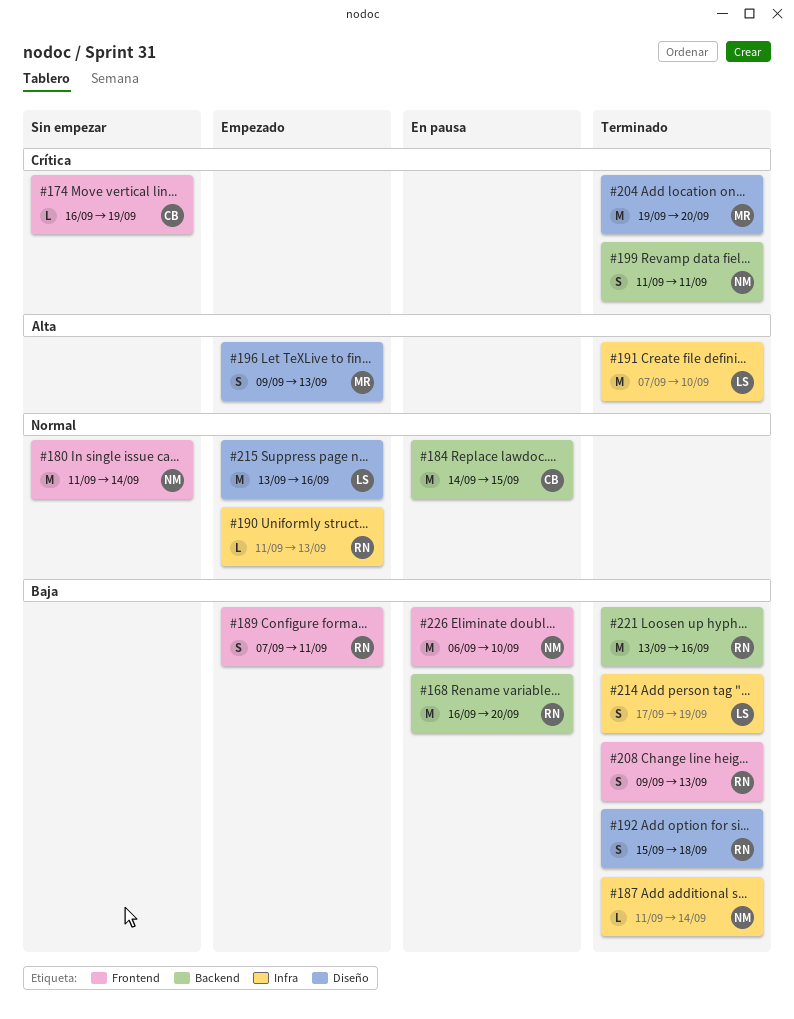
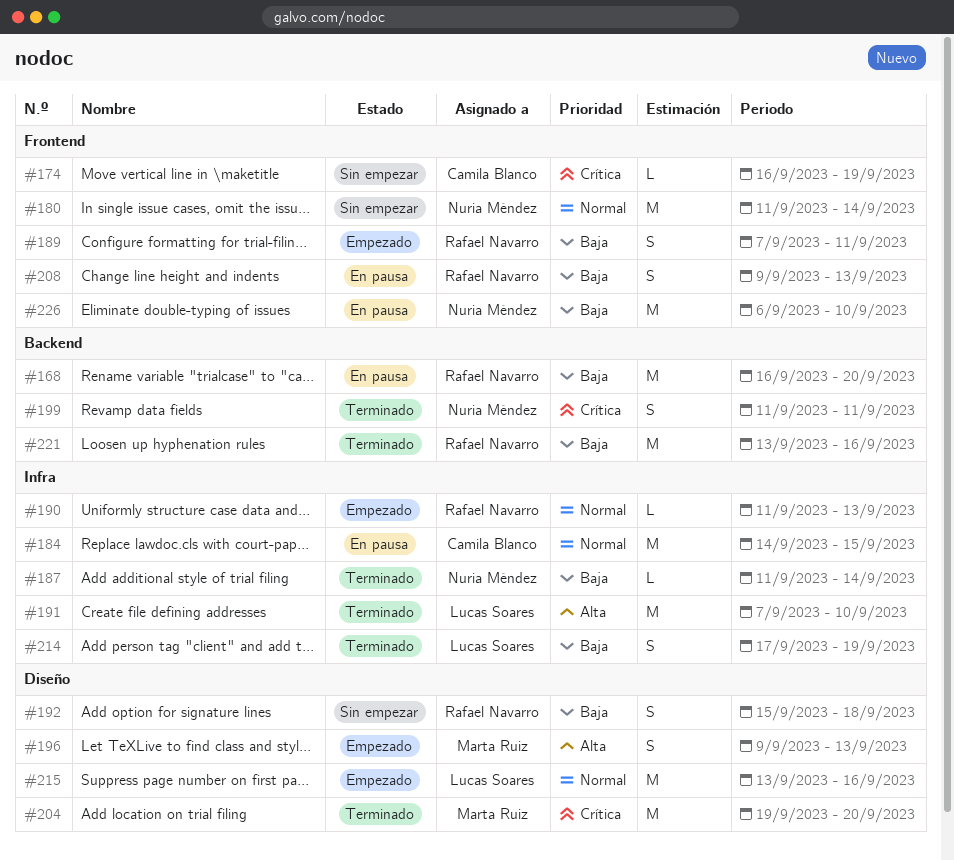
#184, label: Backend -> Infra
#192, status: Terminado -> Sin empezar
#208, status: Terminado -> En pausa

